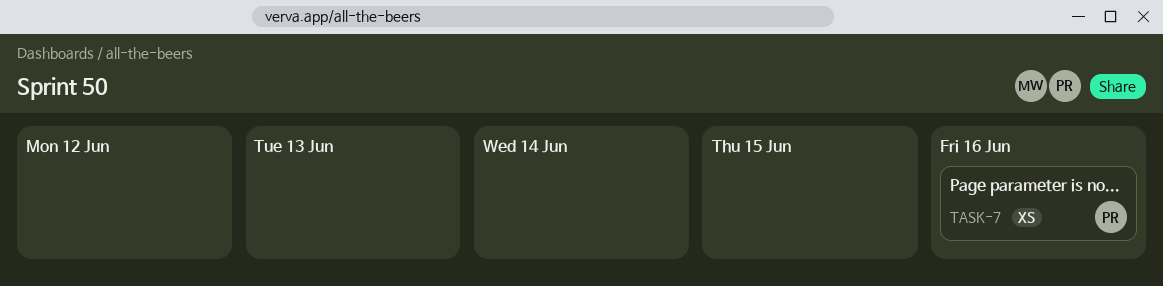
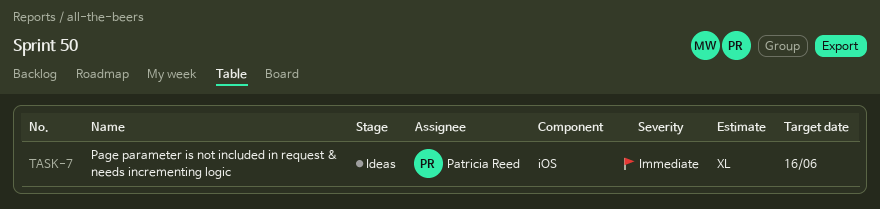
TASK-7, estimate: XS -> XL

